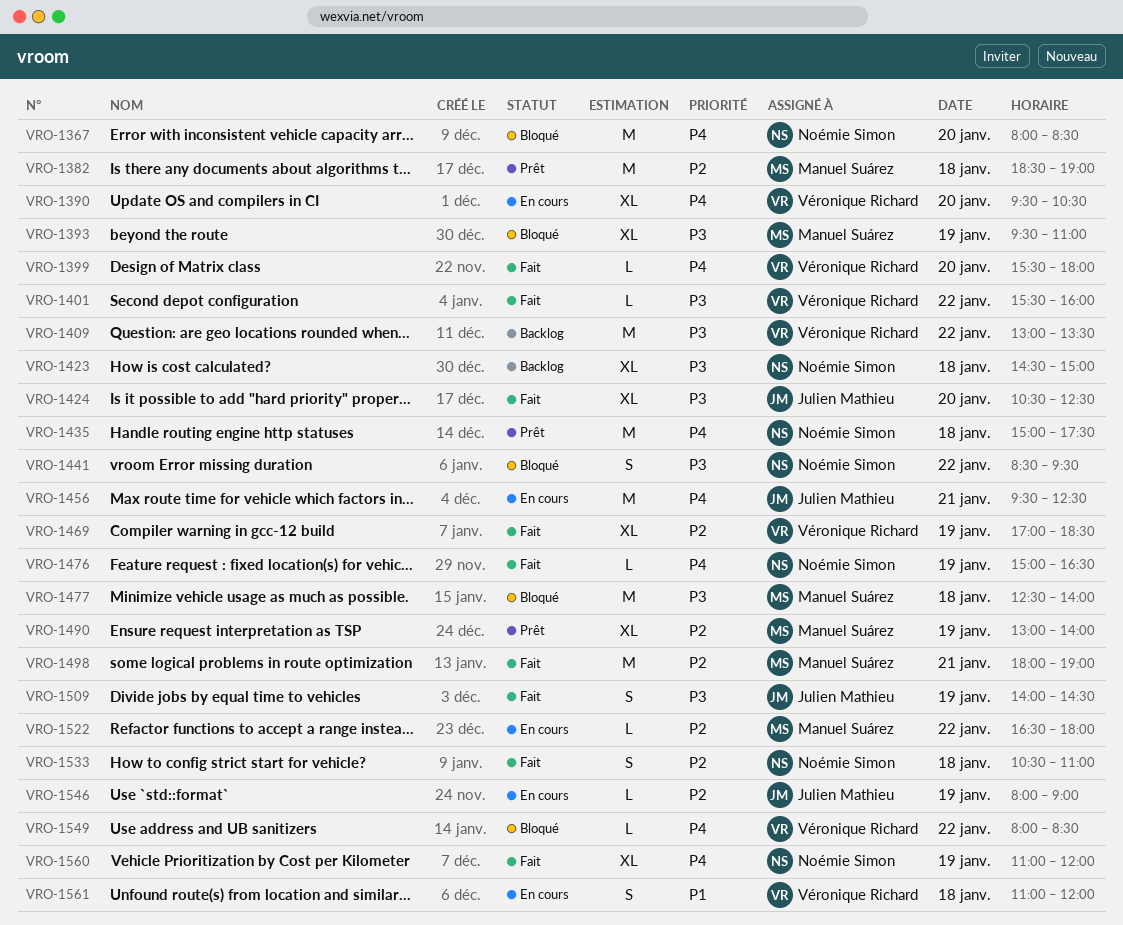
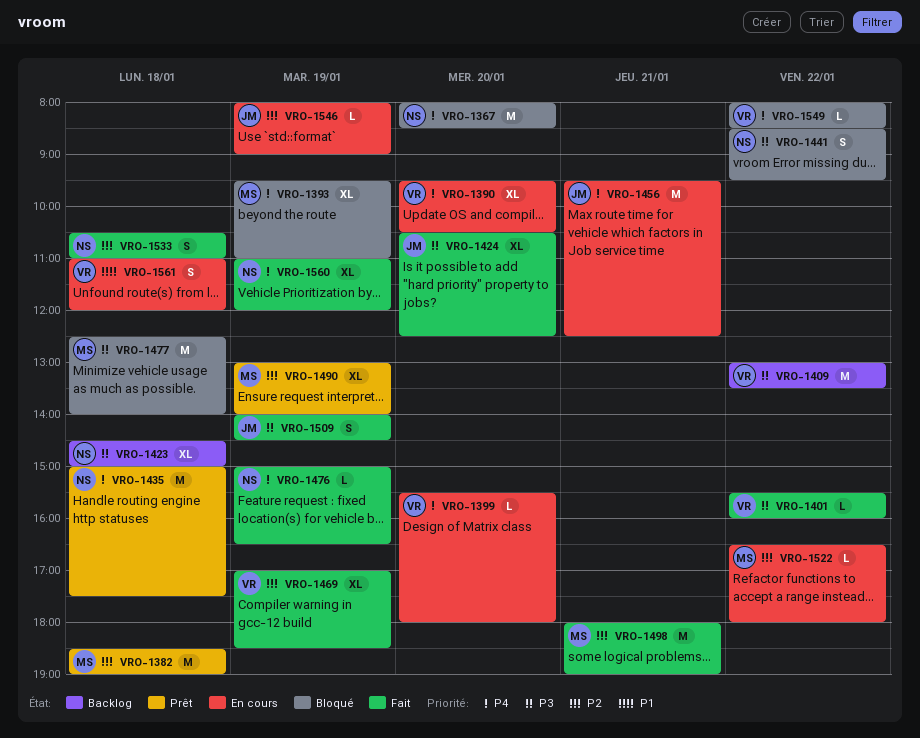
VRO-1393, priority: P3 -> P4
VRO-1399, status: Fait -> En cours

